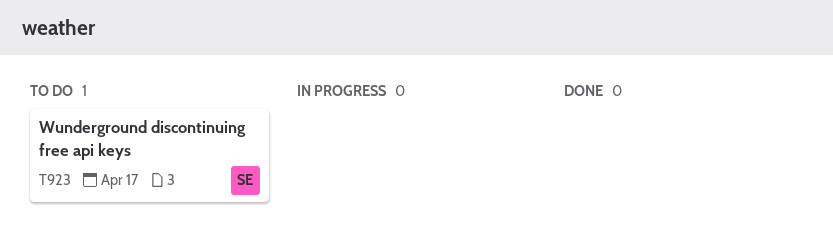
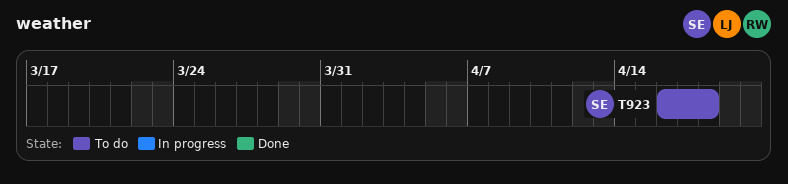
T923, due: Apr 17 -> Apr 18

